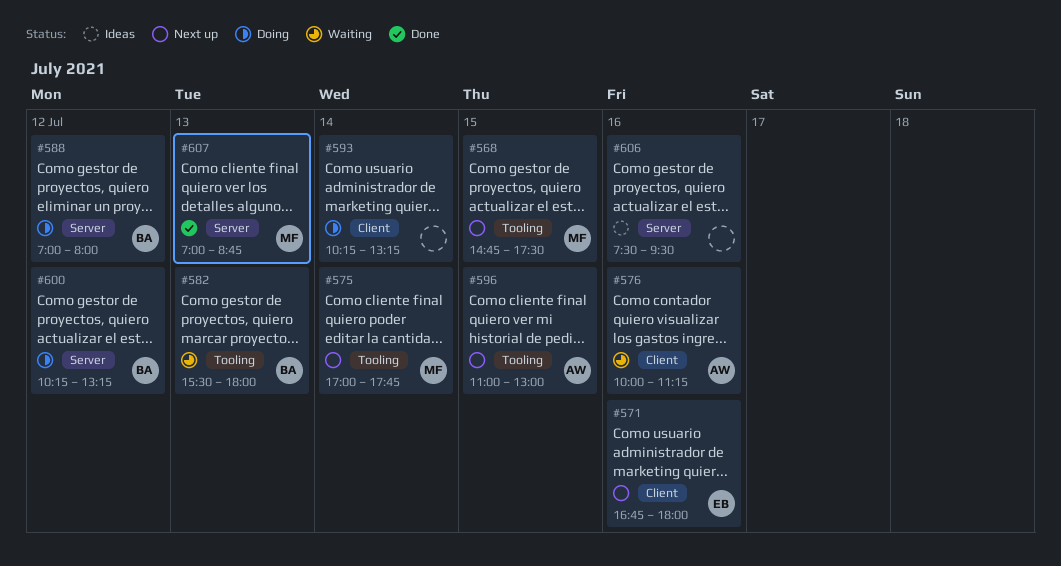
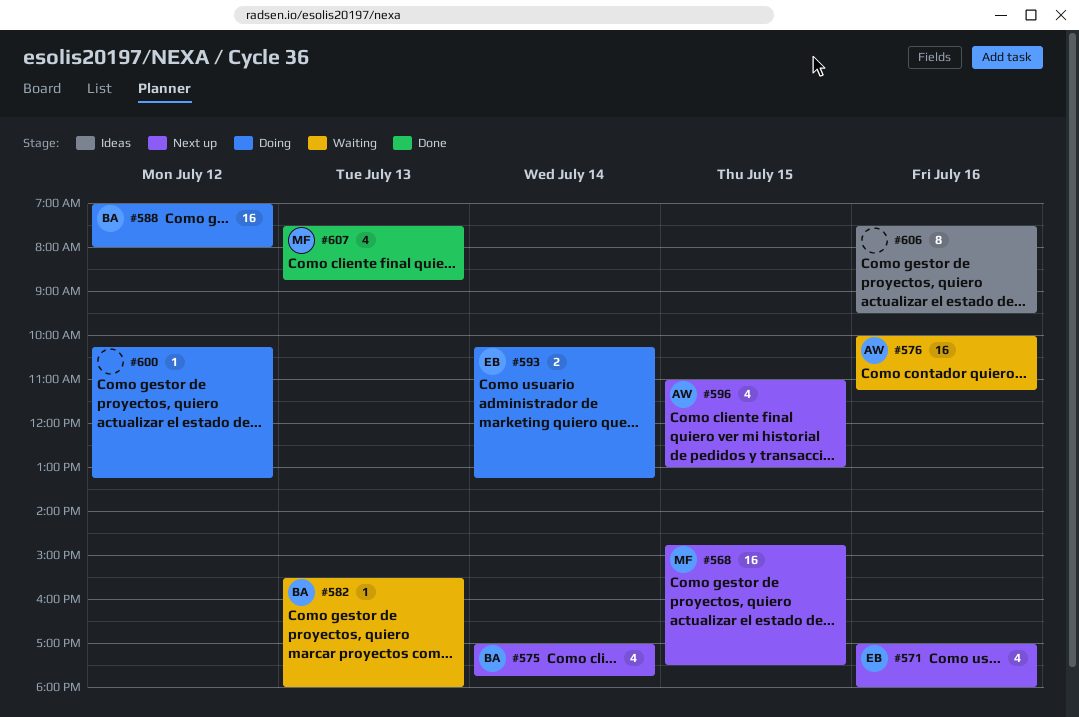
#571, begins: 16:45 -> 17:00
#575, owner: MF -> BA
#593, owner: none -> EB
#600, owner: BA -> none
#607, begins: 07:00 -> 07:30

